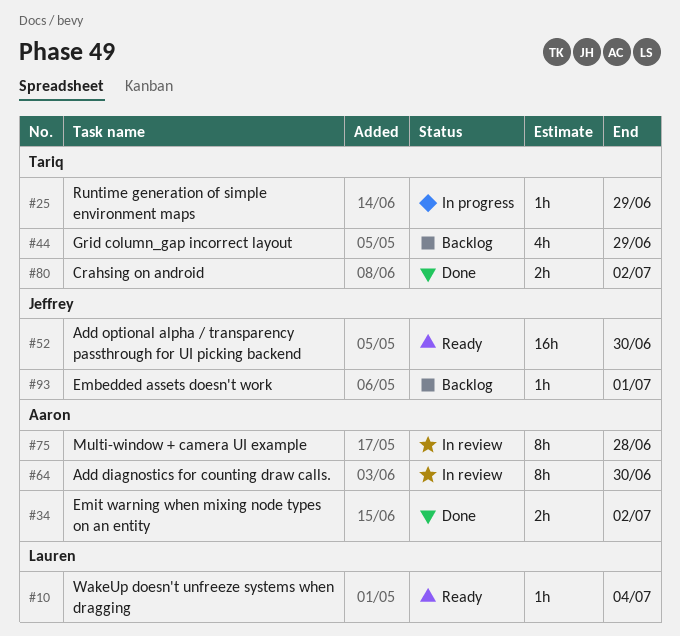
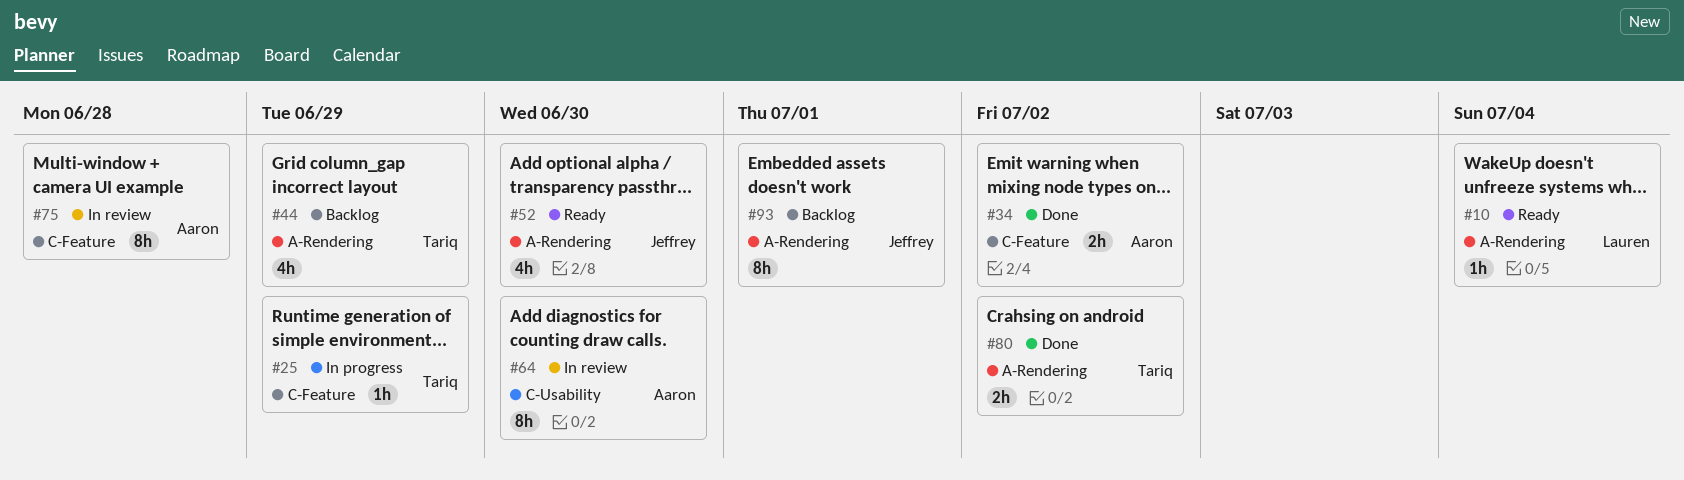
#52, estimate: 16h -> 4h
#93, estimate: 1h -> 8h

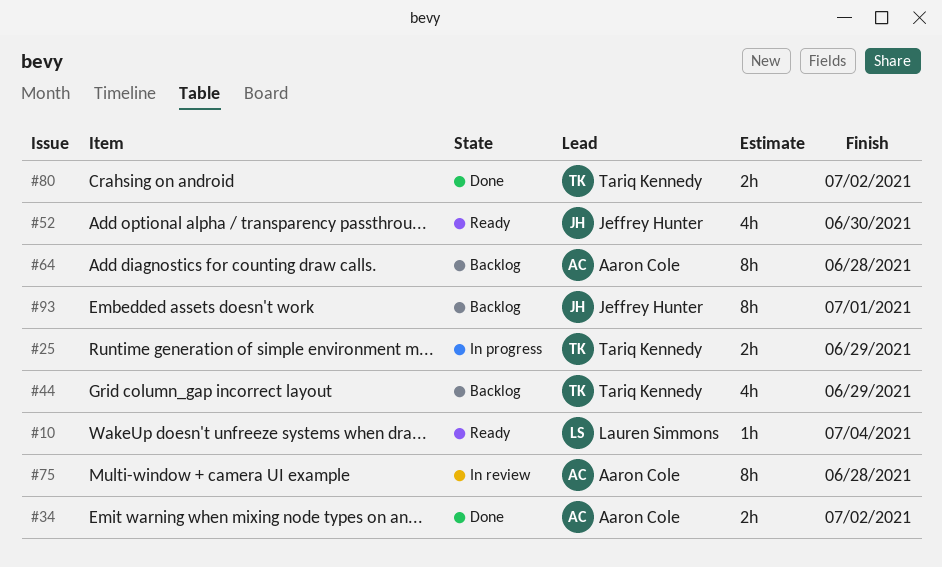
#25, estimate: 1h -> 2h
#64, status: In review -> Backlog
#64, due: Jun 30 -> Jun 28

